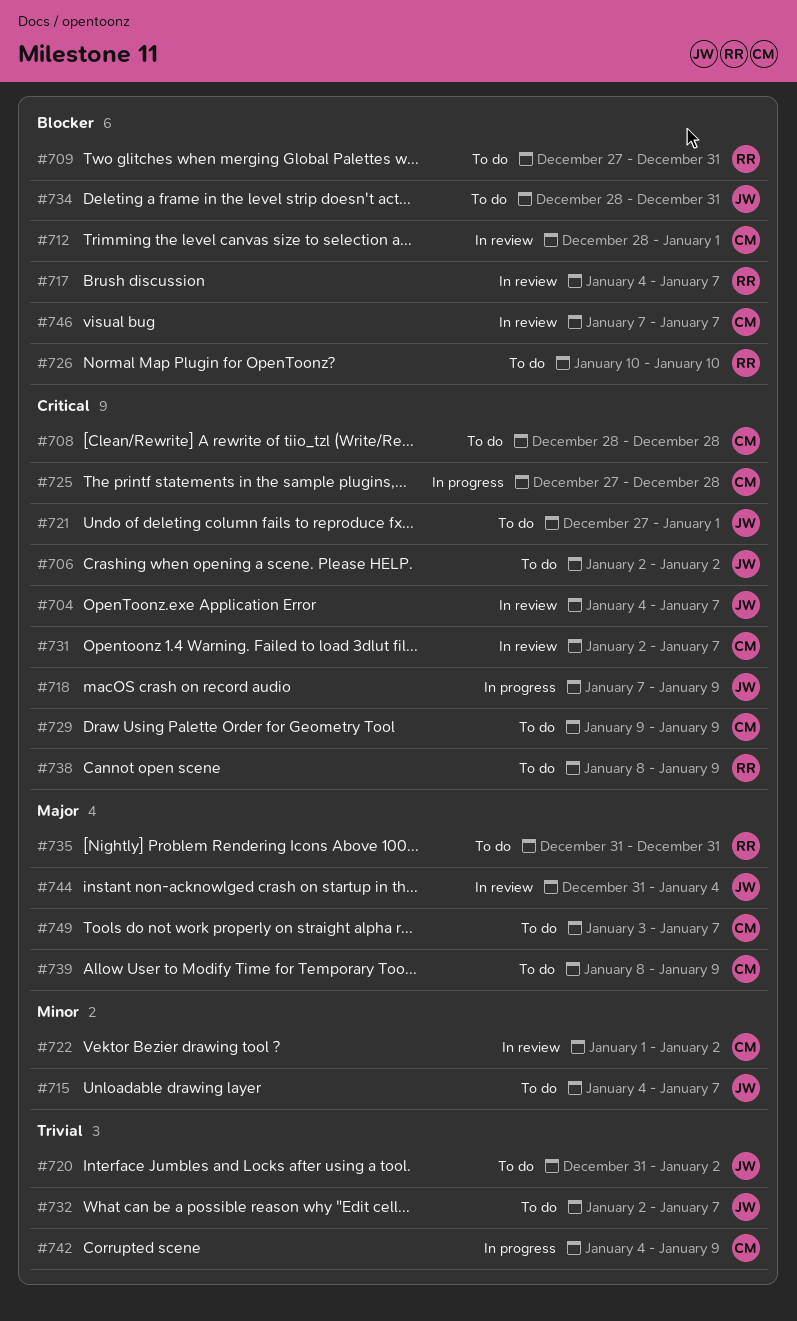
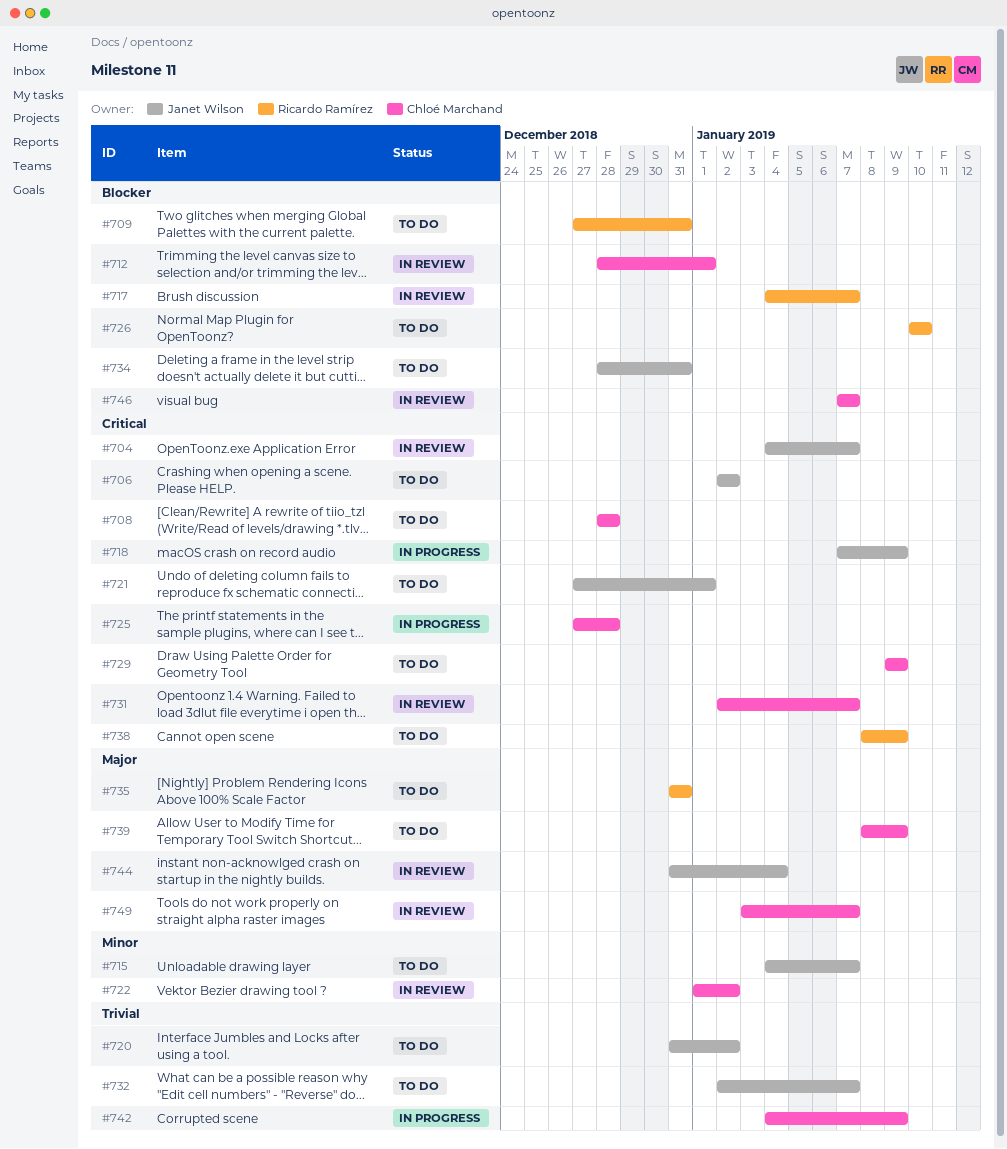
#749, status: To do -> In review

